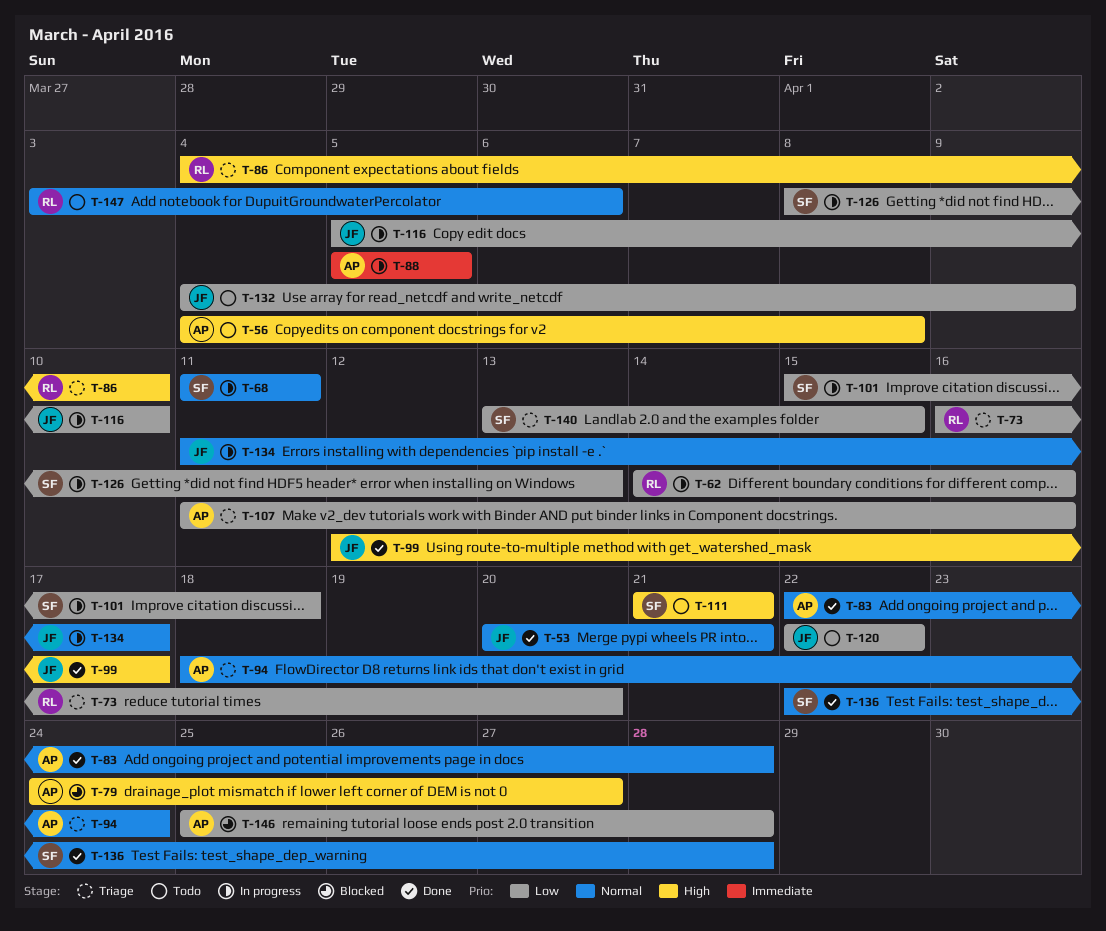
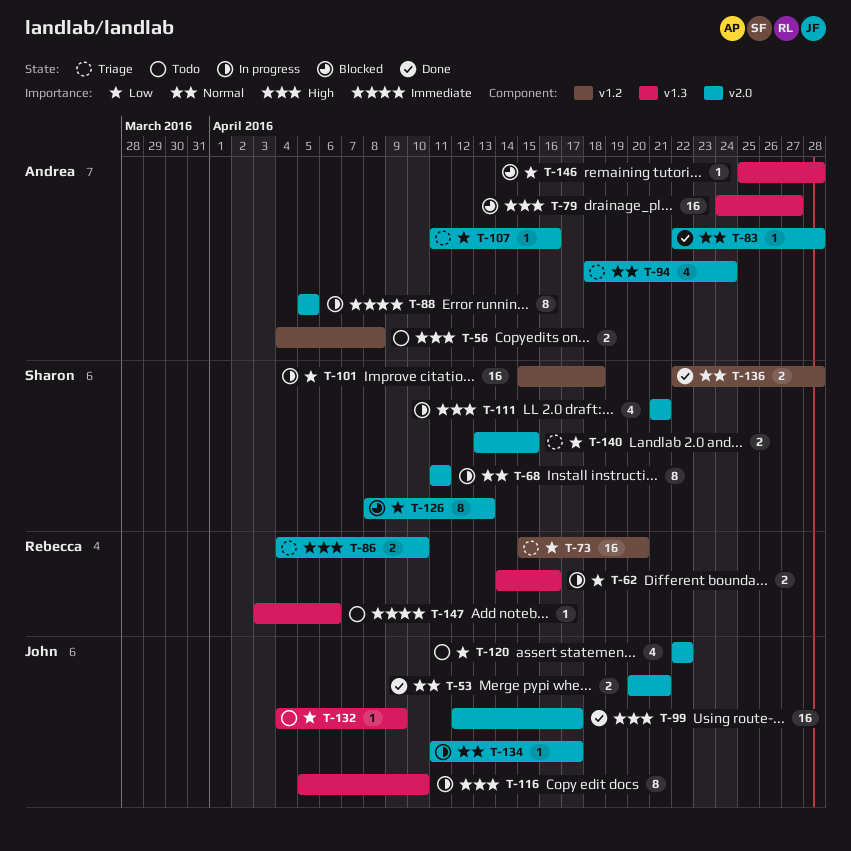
T-73, start: Apr 16 -> Apr 15
T-111, status: Todo -> In progress
T-116, priority: Low -> High
T-126, status: In progress -> Blocked
T-147, priority: Normal -> Immediate

